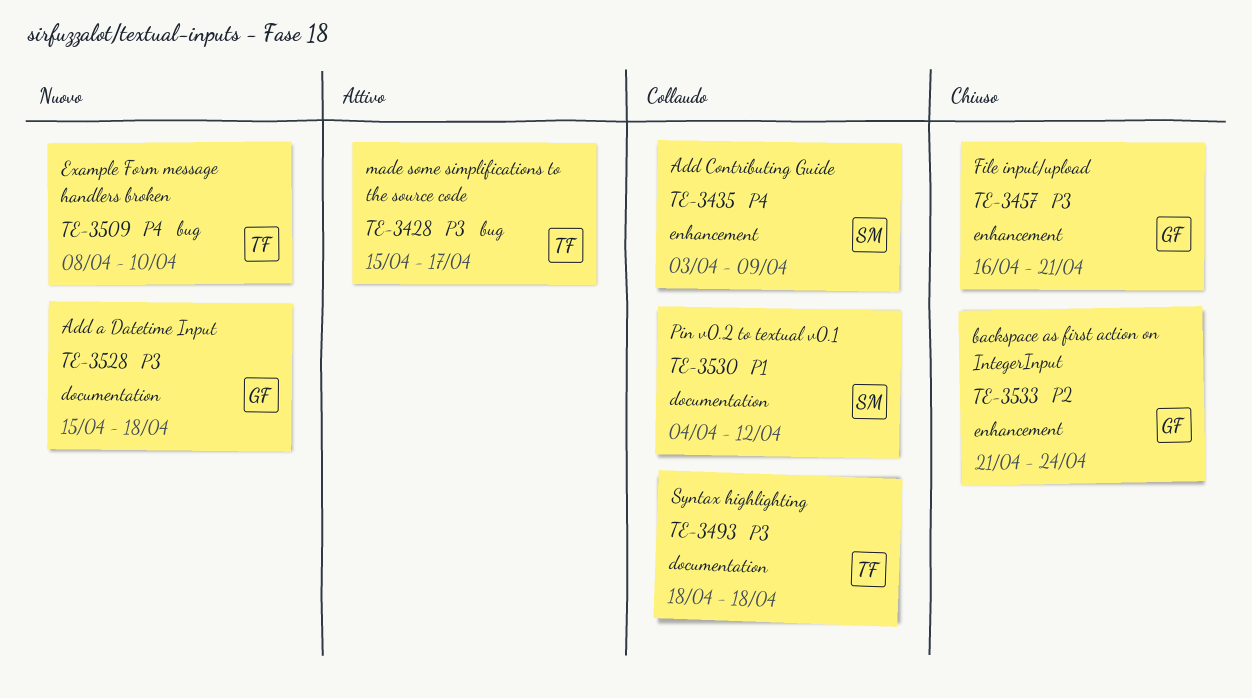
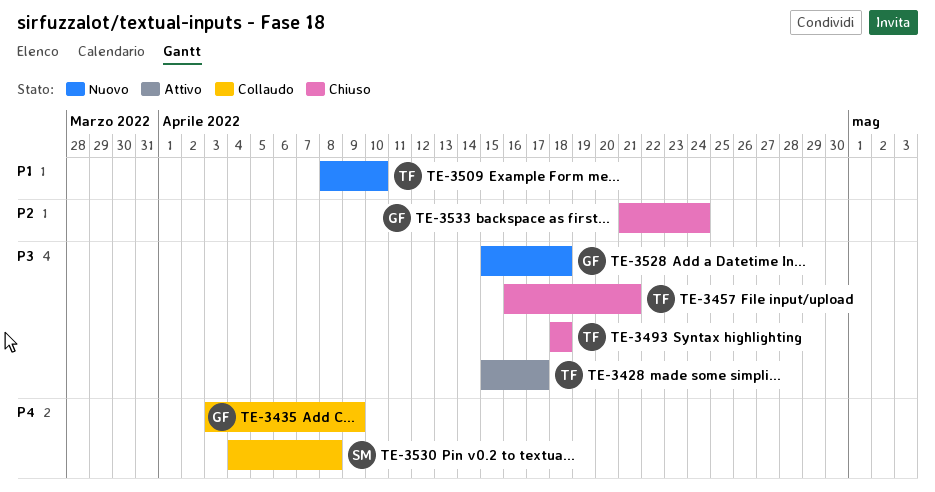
TE-3435, owner: SM -> GF
TE-3457, owner: GF -> TF
TE-3493, status: Collaudo -> Chiuso
TE-3509, priority: P4 -> P1
TE-3530, priority: P1 -> P4
TE-3530, due: Apr 12 -> Apr 8

